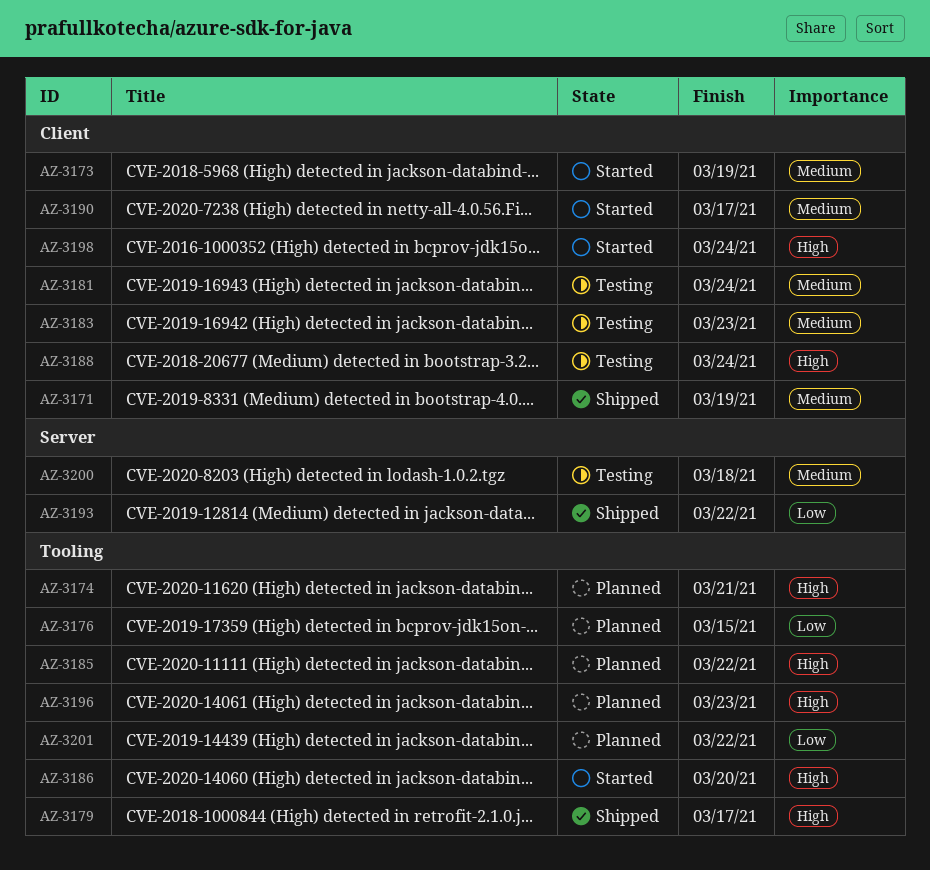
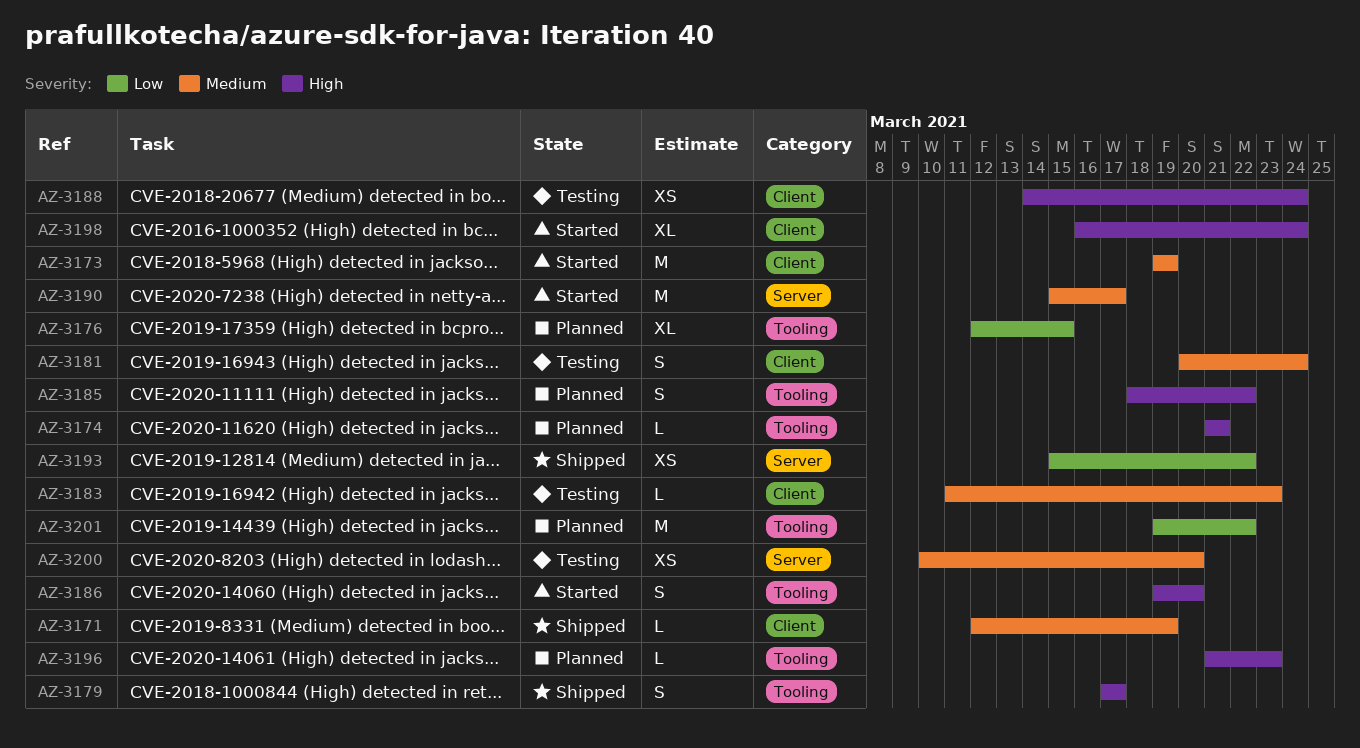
AZ-3190, label: Client -> Server
AZ-3200, due: Mar 18 -> Mar 20

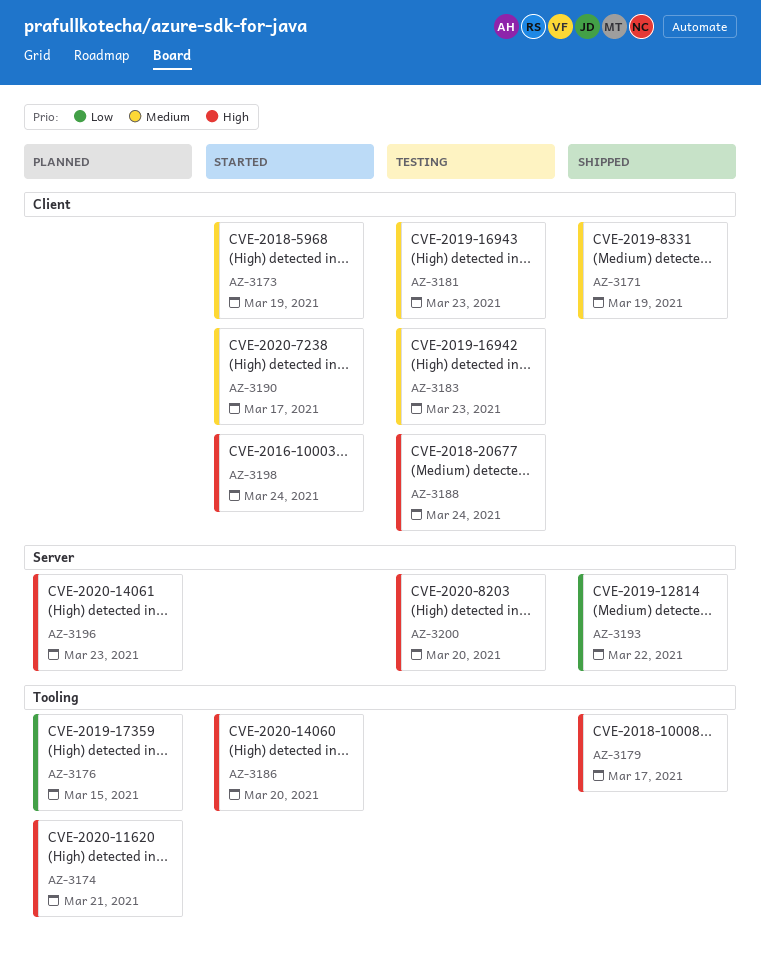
AZ-3181, due: Mar 24 -> Mar 23
AZ-3185: present -> none
AZ-3190, label: Server -> Client
AZ-3196, label: Tooling -> Server
AZ-3200, priority: Medium -> High
AZ-3201: present -> none

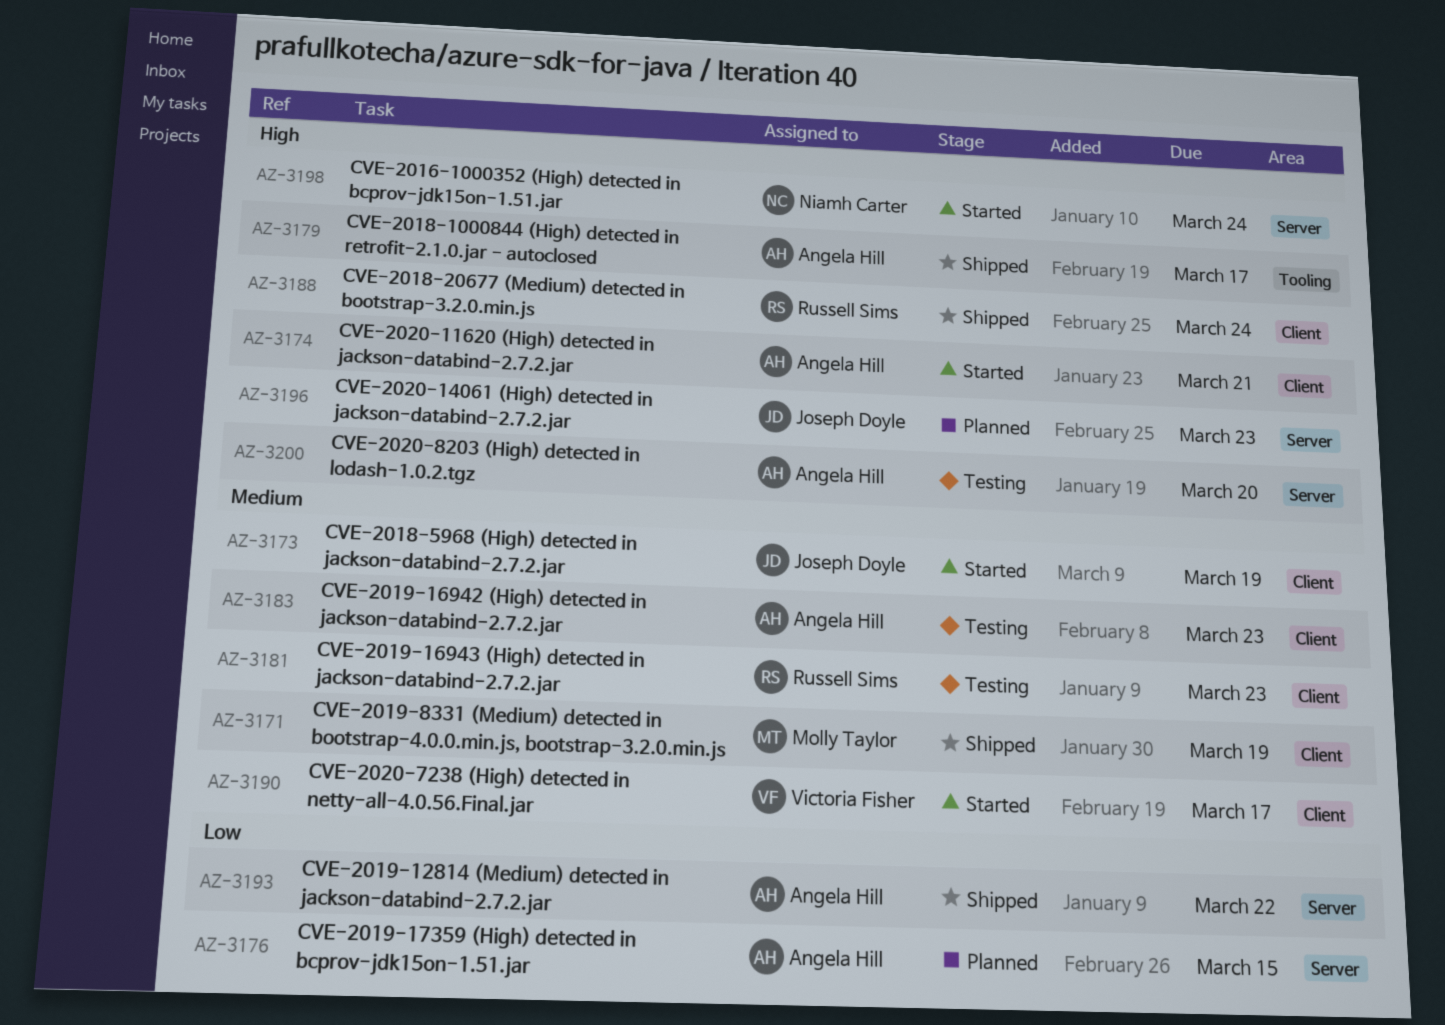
AZ-3174, status: Planned -> Started
AZ-3174, label: Tooling -> Client
AZ-3176, label: Tooling -> Server
AZ-3186: present -> none
AZ-3188, status: Testing -> Shipped
AZ-3198, label: Client -> Server

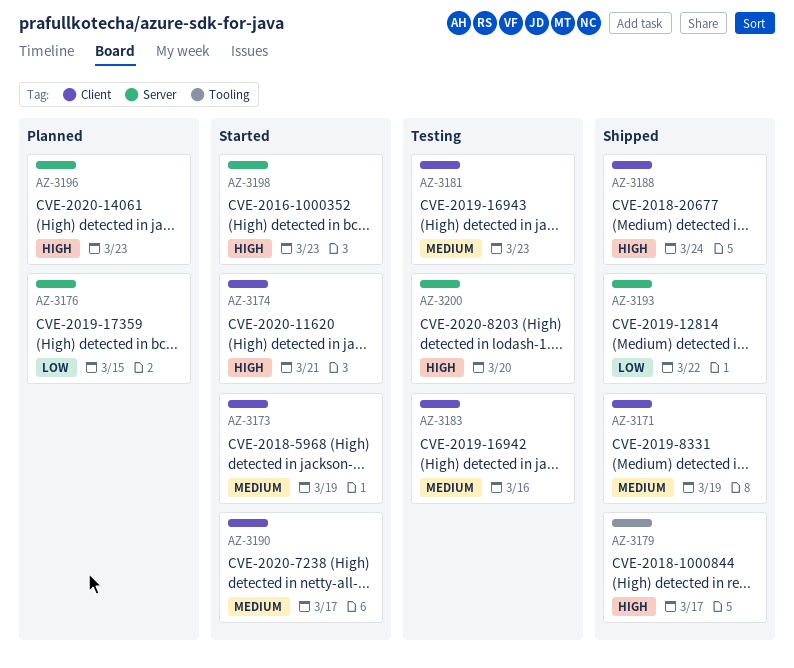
AZ-3183, due: Mar 23 -> Mar 16
AZ-3198, due: Mar 24 -> Mar 23

